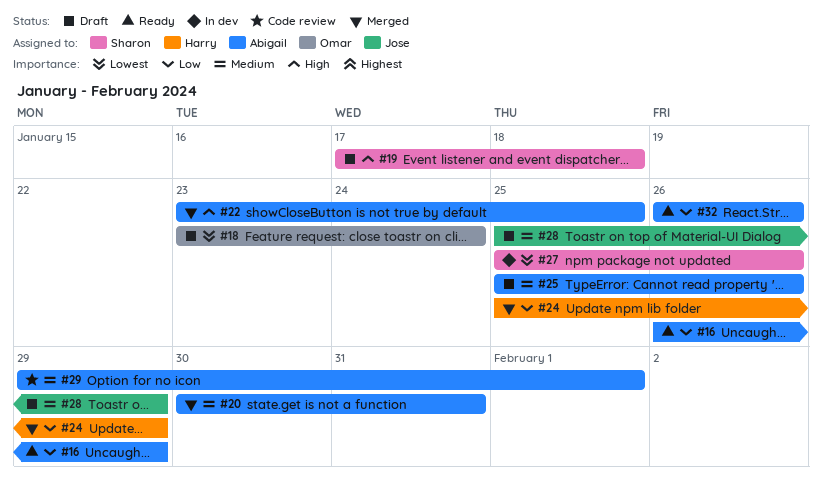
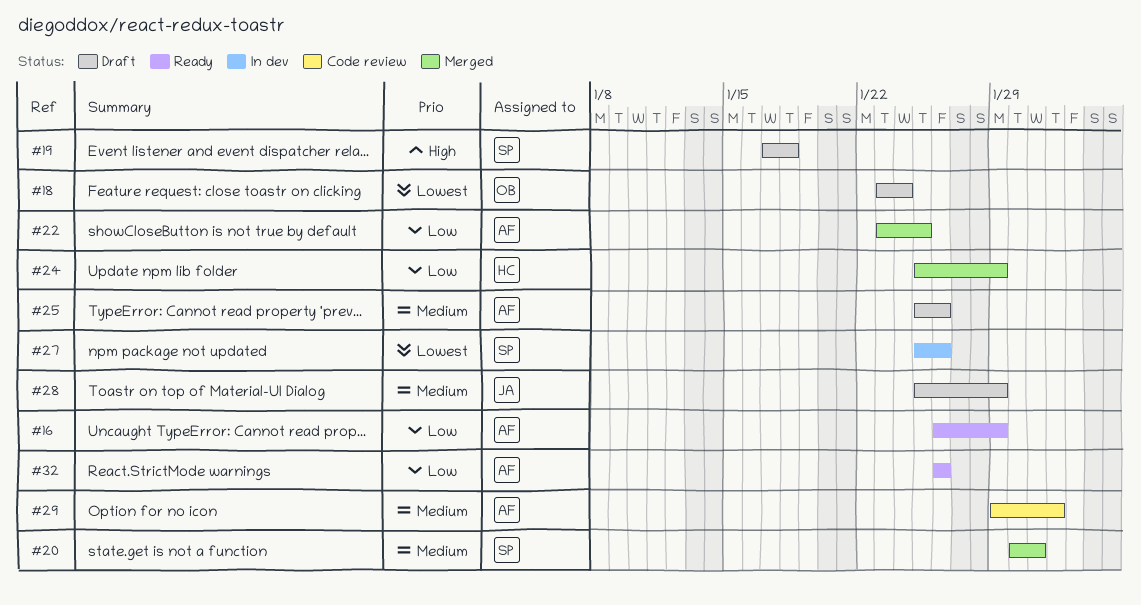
#20, owner: Abigail -> Sharon
#22, priority: High -> Low

